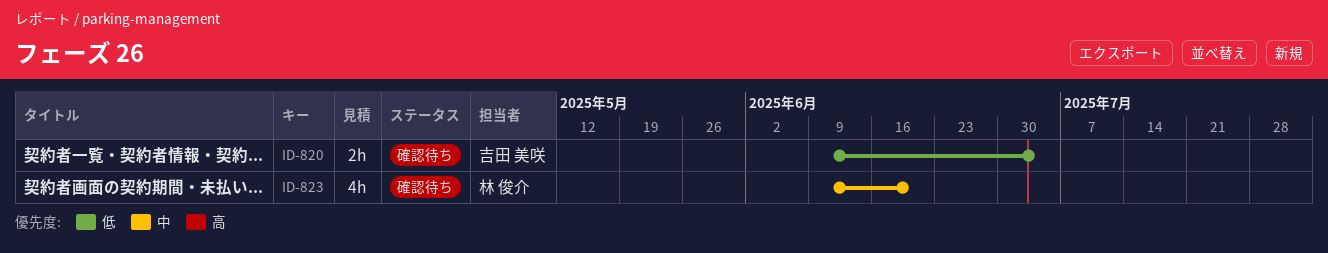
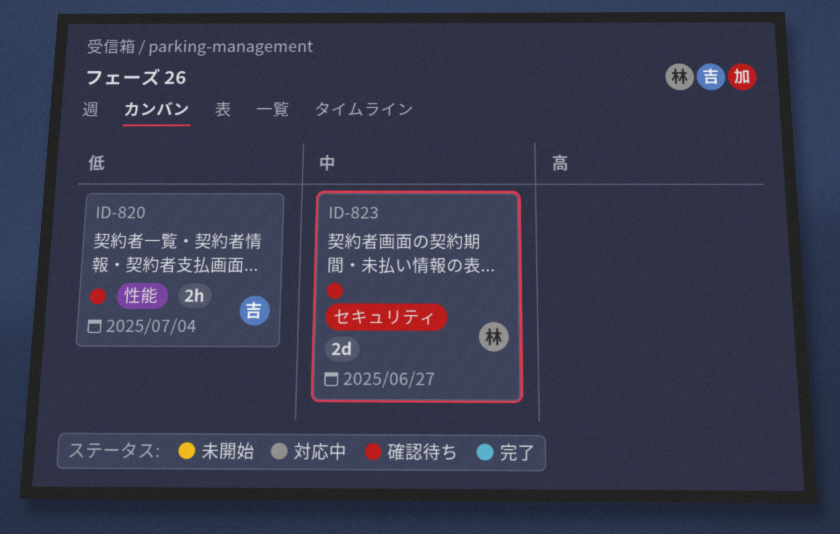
ID-823, estimate: 4h -> 2d
ID-823, due: Jun 20 -> Jun 27

